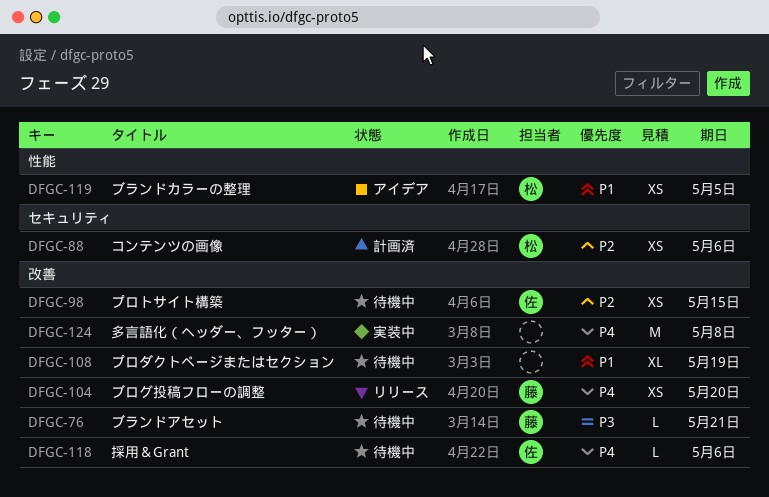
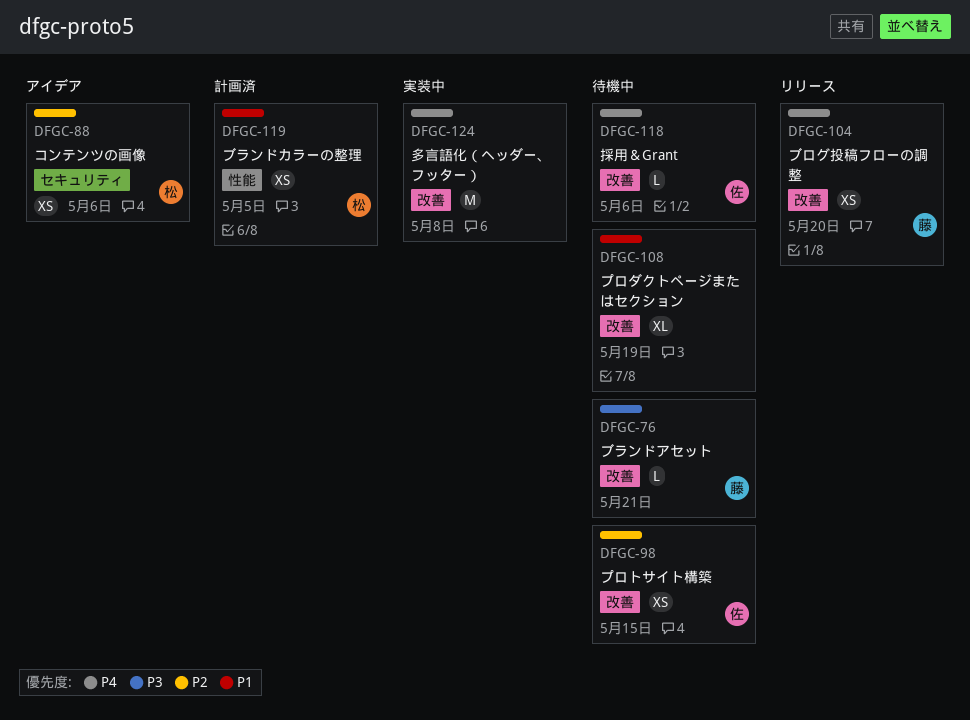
DFGC-88, status: 計画済 -> アイデア
DFGC-119, status: アイデア -> 計画済

